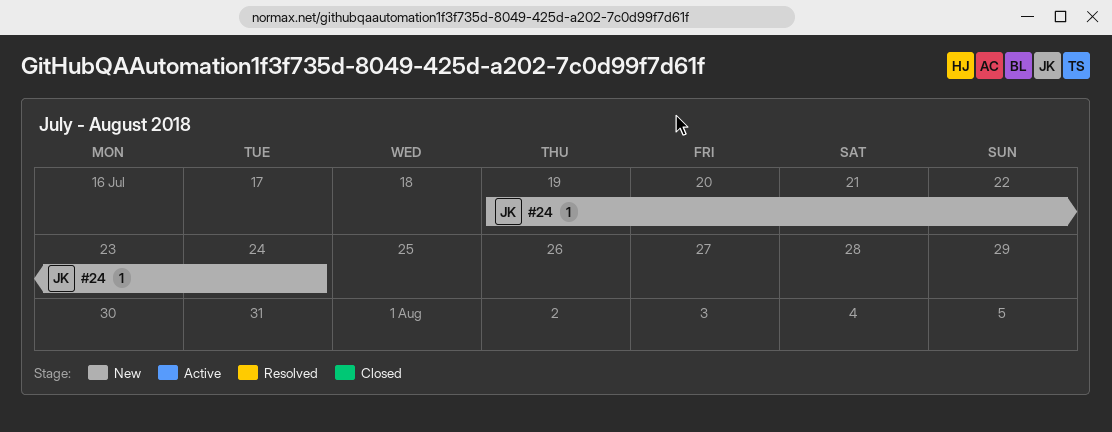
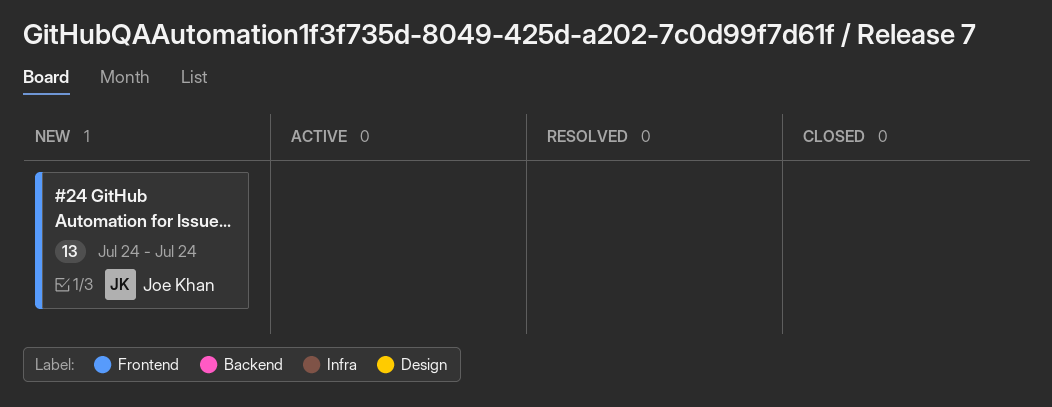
#24, estimate: 1 -> 13
#24, start: Jul 19 -> Jul 24

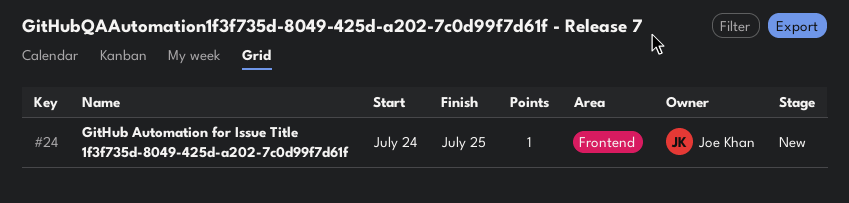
#24, estimate: 13 -> 1
#24, due: Jul 24 -> Jul 25

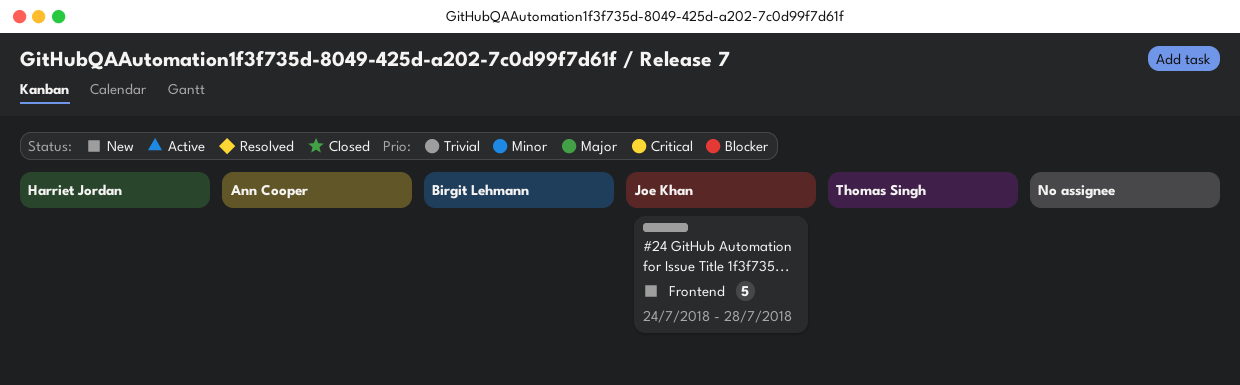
#24, estimate: 1 -> 5
#24, due: Jul 25 -> Jul 28

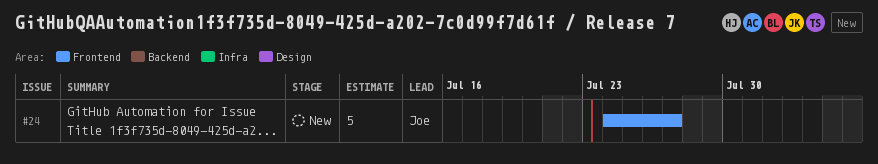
#24, due: Jul 28 -> Jul 27

